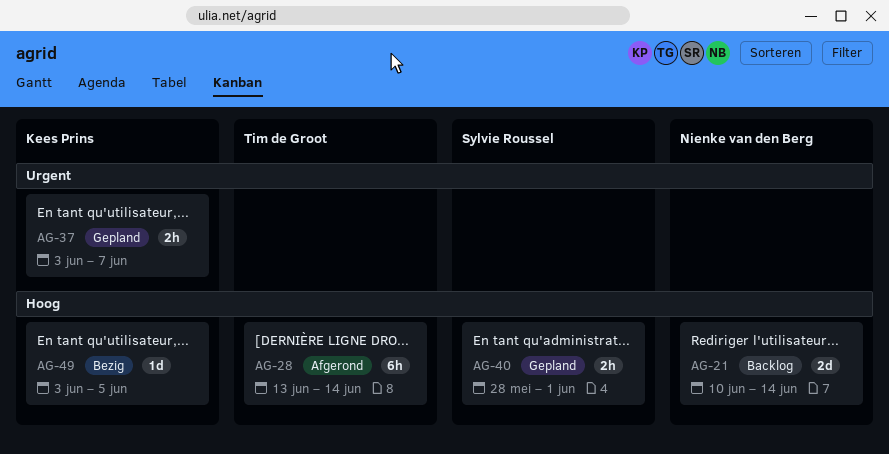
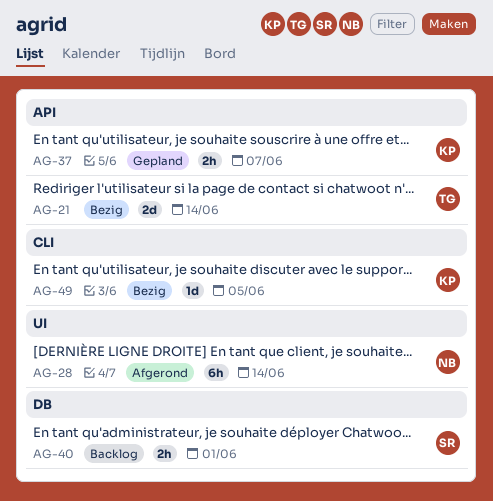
AG-21, status: Backlog -> Bezig
AG-21, owner: Nienke van den Berg -> Tim de Groot
AG-28, owner: Tim de Groot -> Nienke van den Berg
AG-40, status: Gepland -> Backlog

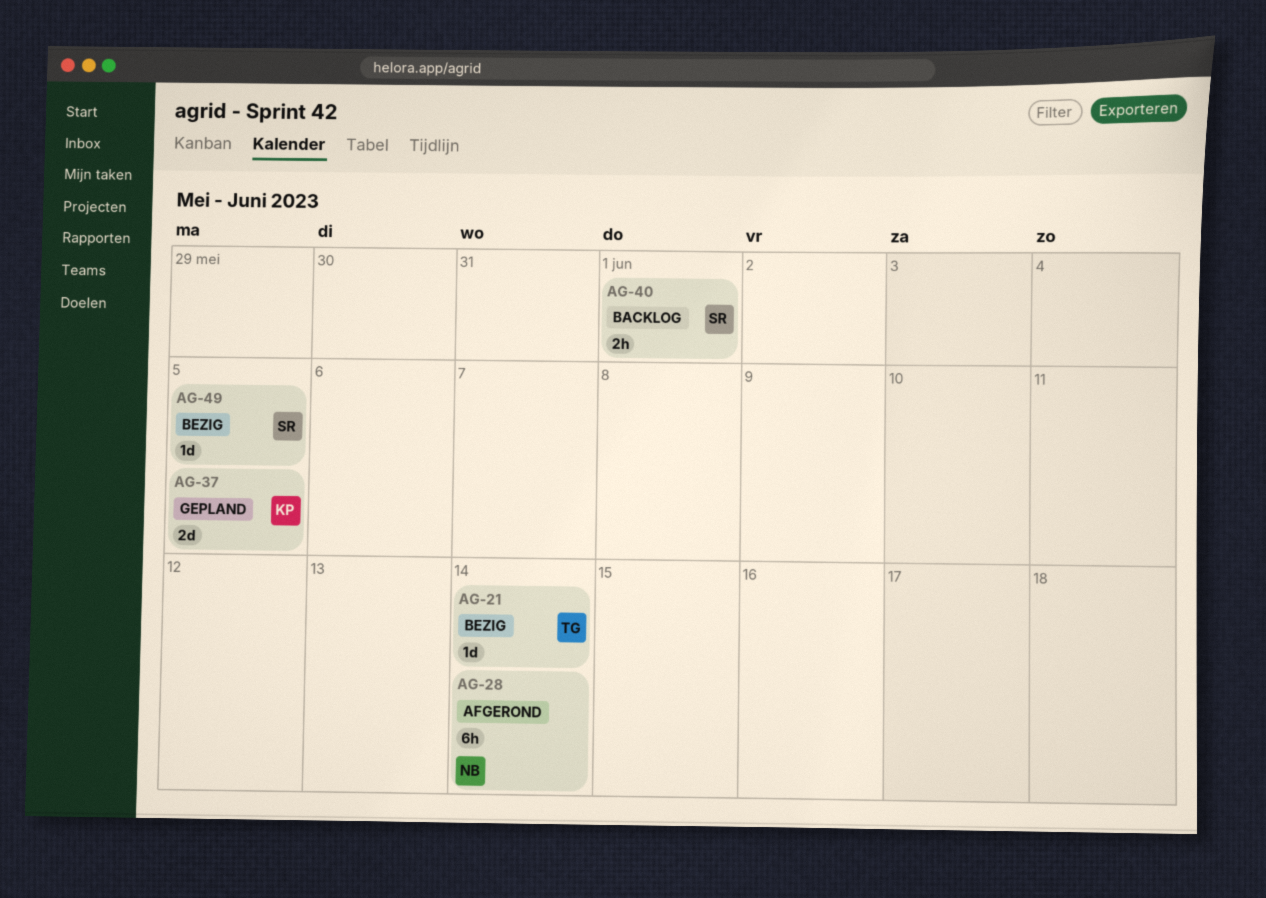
AG-21, estimate: 2d -> 1d
AG-37, estimate: 2h -> 2d
AG-37, due: Jun 7 -> Jun 5
AG-49, owner: KP -> SR

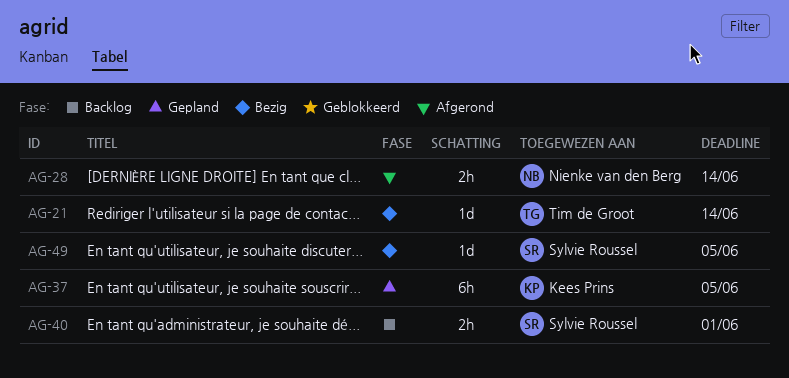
AG-28, estimate: 6h -> 2h
AG-37, estimate: 2d -> 6h

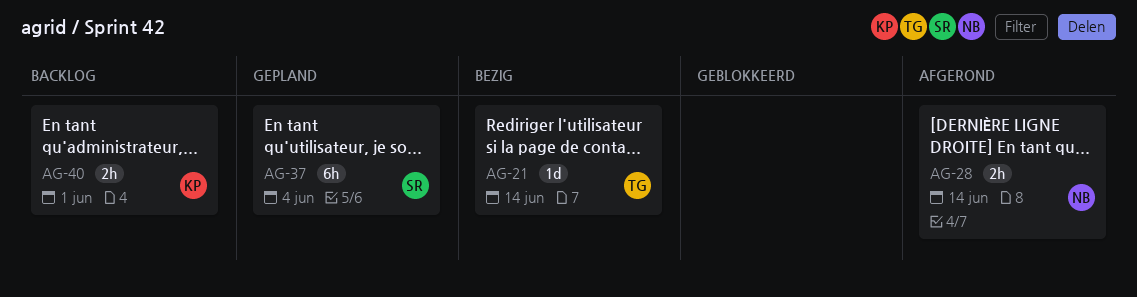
AG-37, owner: Kees Prins -> Sylvie Roussel
AG-37, due: Jun 5 -> Jun 4
AG-40, owner: Sylvie Roussel -> Kees Prins
AG-49: present -> none

